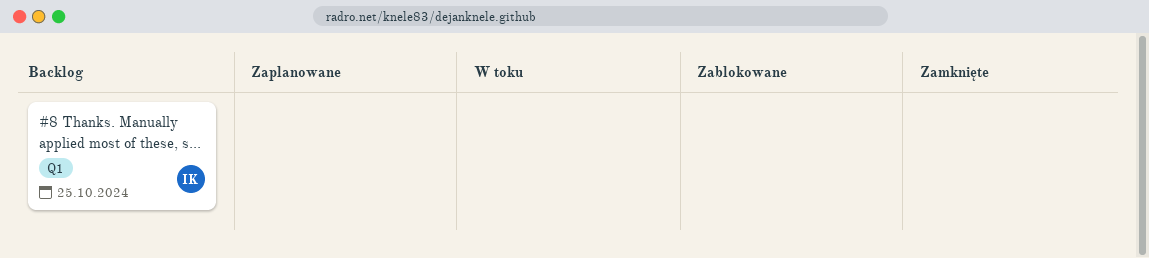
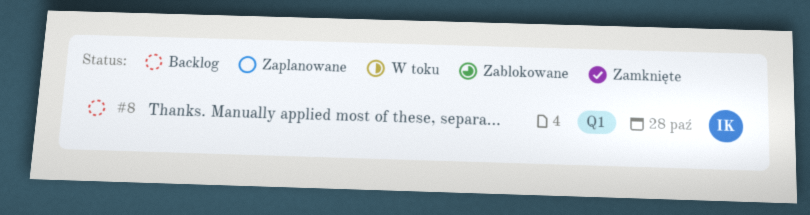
#8, due: Oct 25 -> Oct 28

